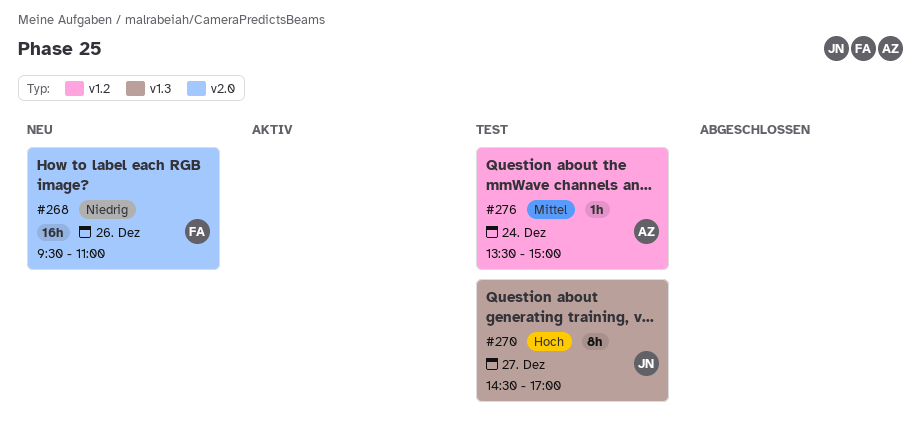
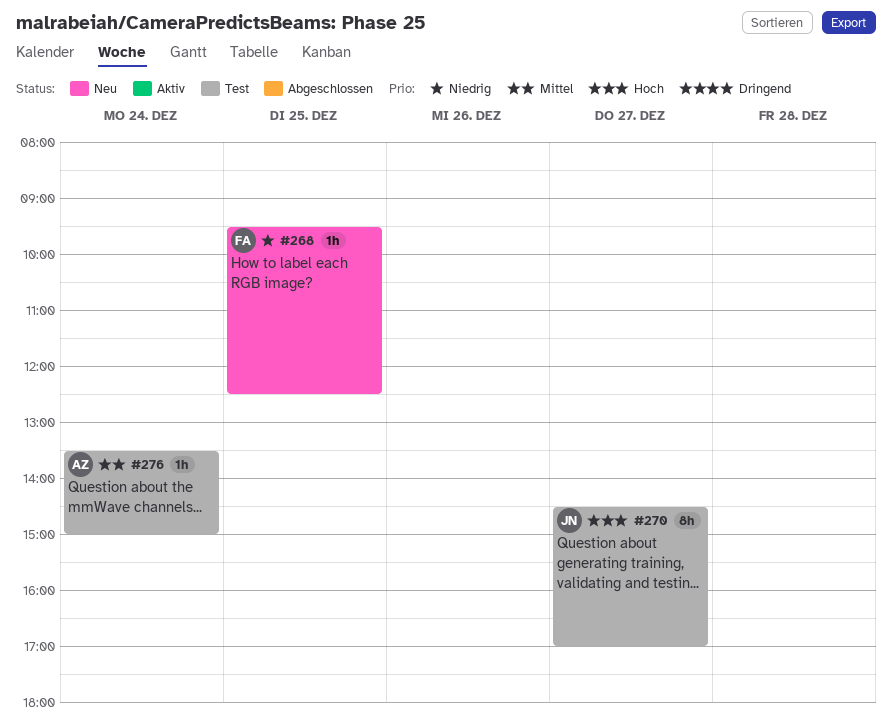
#268, estimate: 16h -> 1h
#268, day: Dec 26 -> Dec 25
#268, ends: 11:00 -> 12:30

